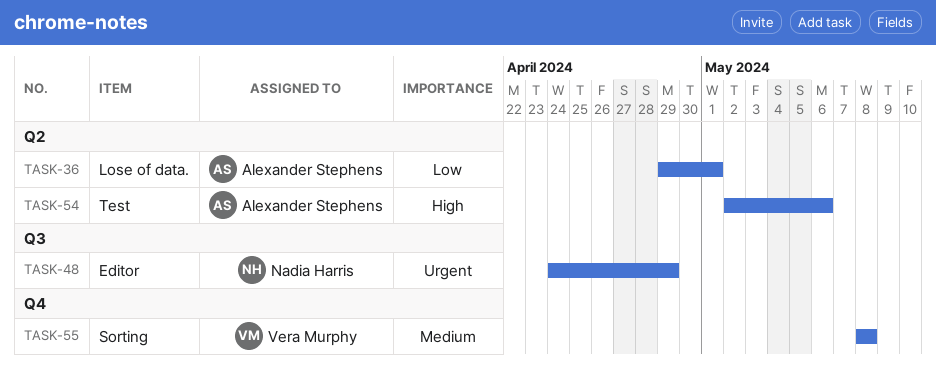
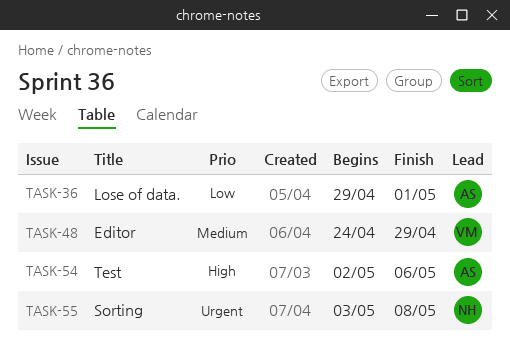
TASK-48, owner: Nadia Harris -> Vera Murphy
TASK-48, priority: Urgent -> Medium
TASK-55, owner: Vera Murphy -> Nadia Harris
TASK-55, priority: Medium -> Urgent
TASK-55, start: May 8 -> May 3

